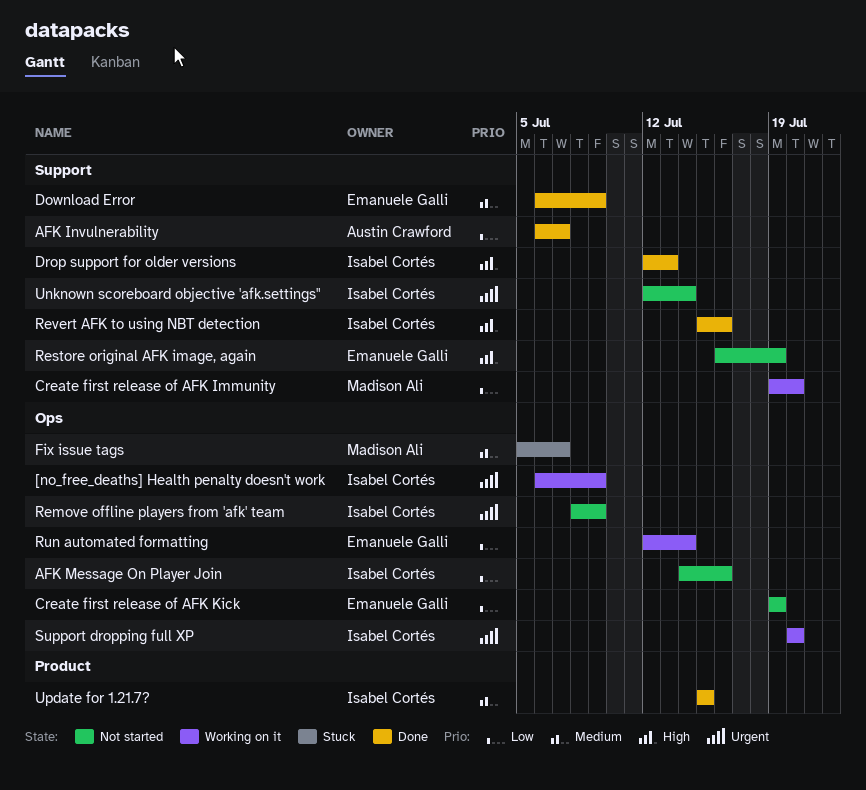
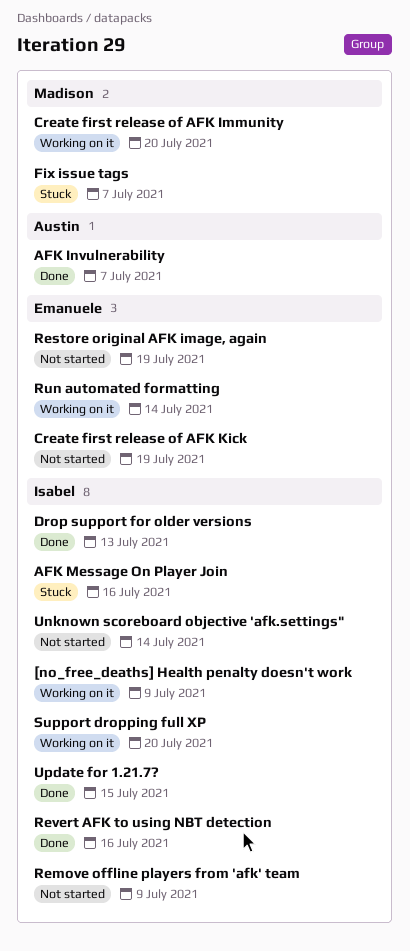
AFK Message On Player Join, status: Not started -> Stuck
Download Error: present -> none

